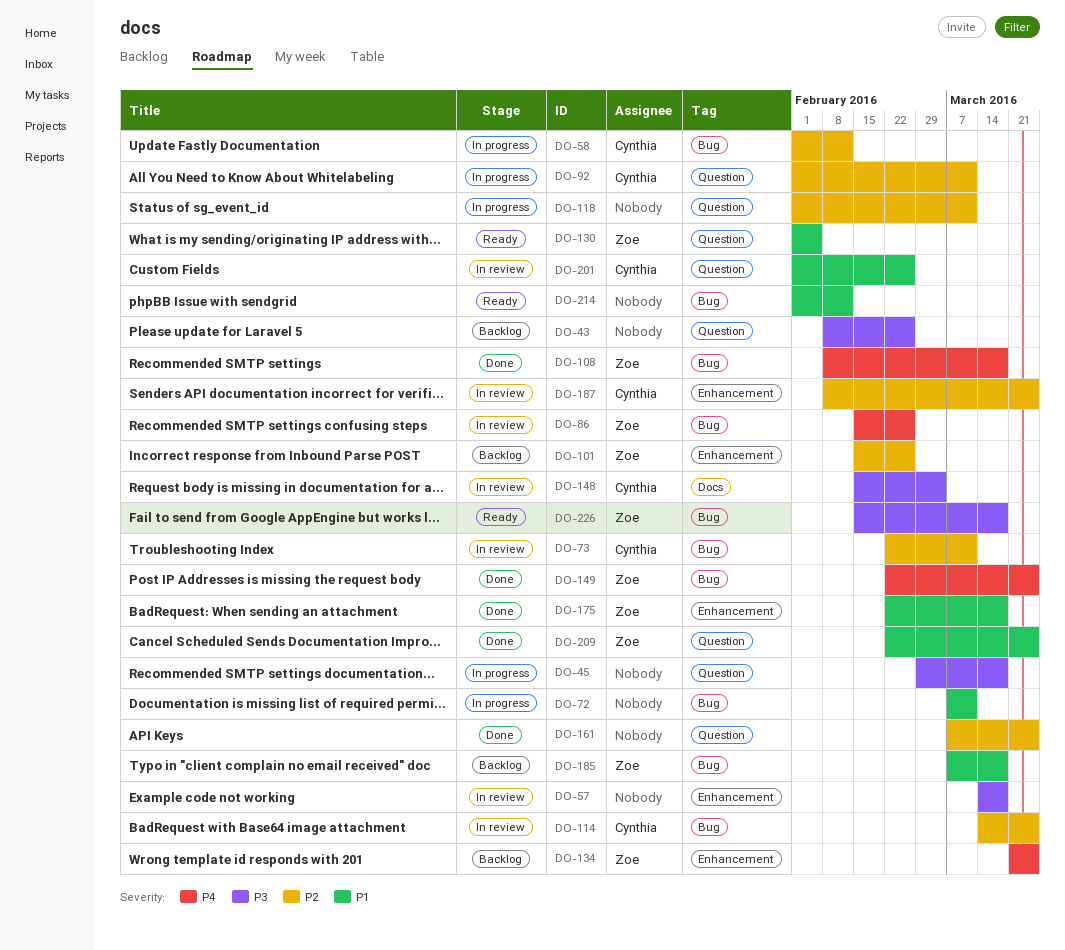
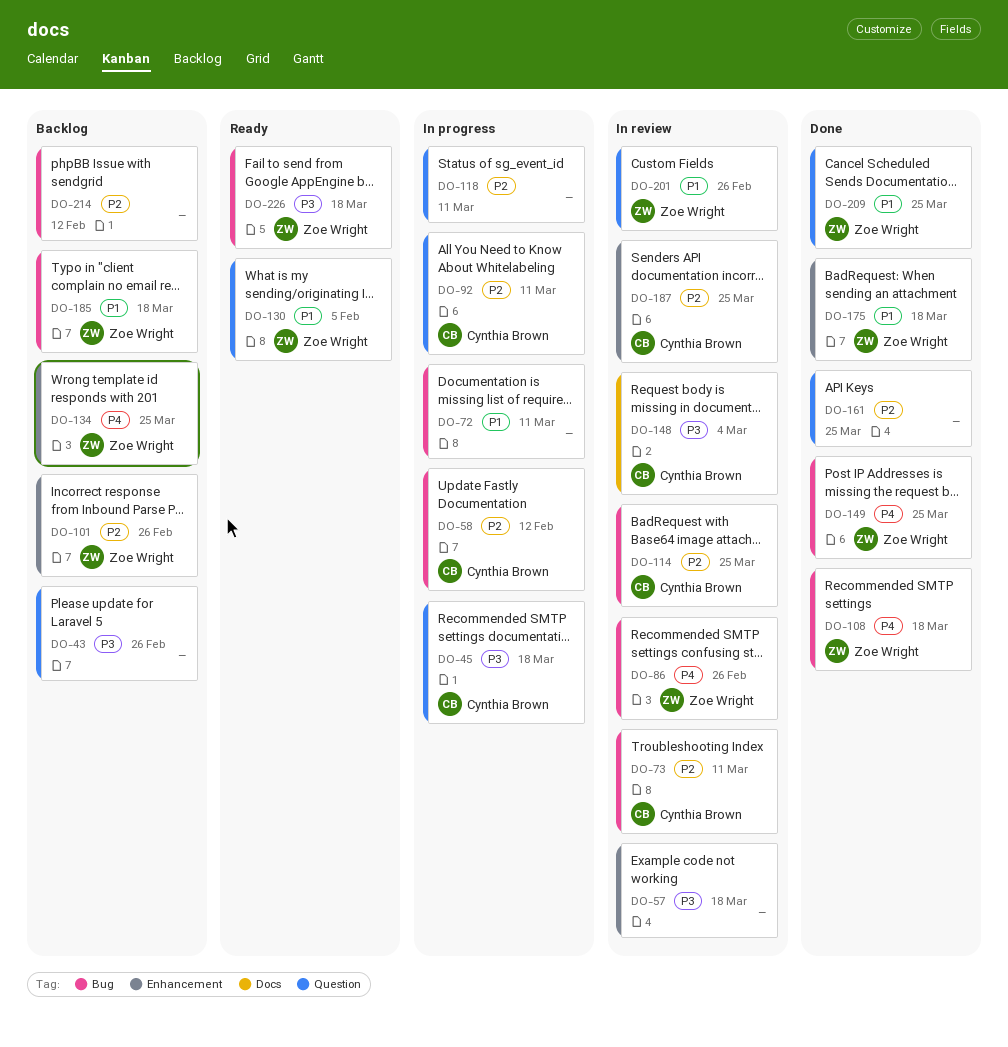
DO-45, owner: none -> Cynthia Brown
DO-201, owner: Cynthia Brown -> Zoe Wright
DO-214, status: Ready -> Backlog
DO-214, priority: P1 -> P2

